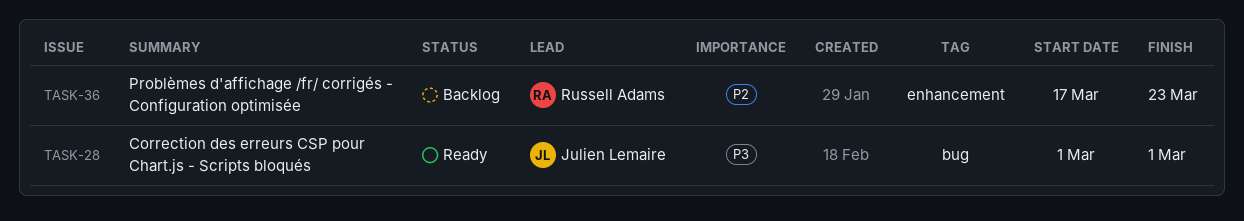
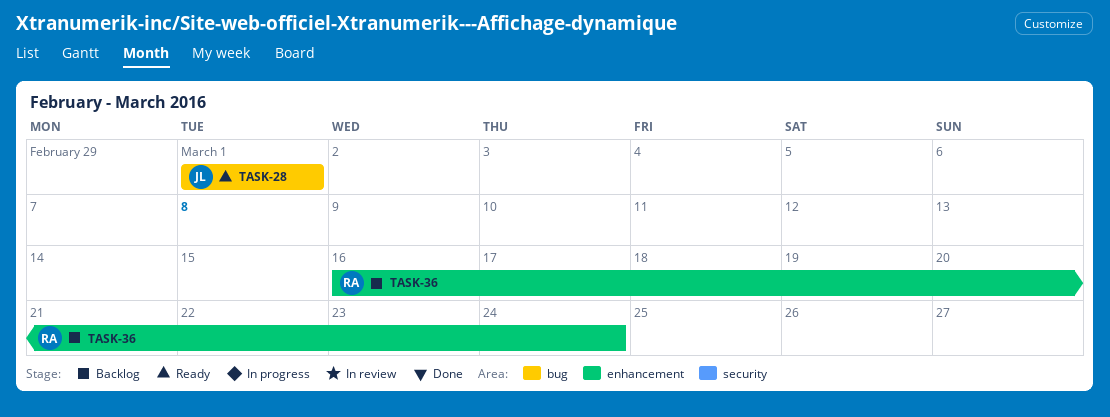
TASK-36, start: Mar 17 -> Mar 16
TASK-36, due: Mar 23 -> Mar 24

